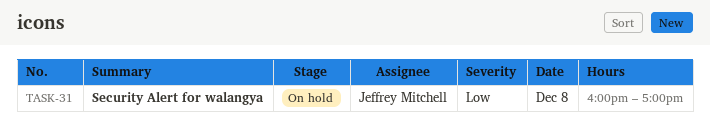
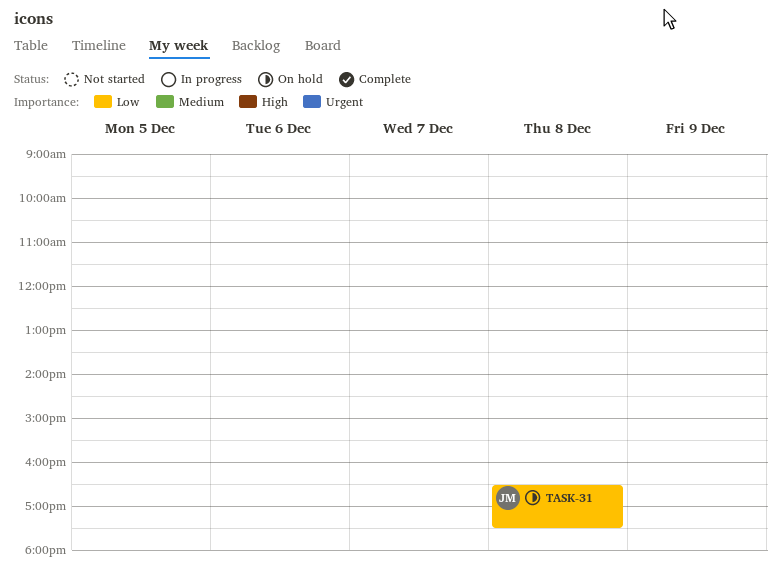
TASK-31, begins: 16:00 -> 16:30
TASK-31, ends: 17:00 -> 17:30

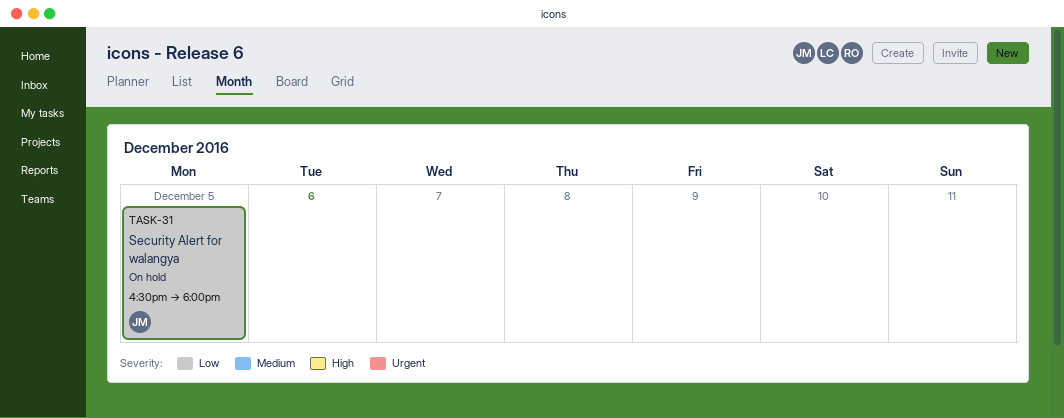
TASK-31, day: Dec 8 -> Dec 5
TASK-31, ends: 17:30 -> 18:00

